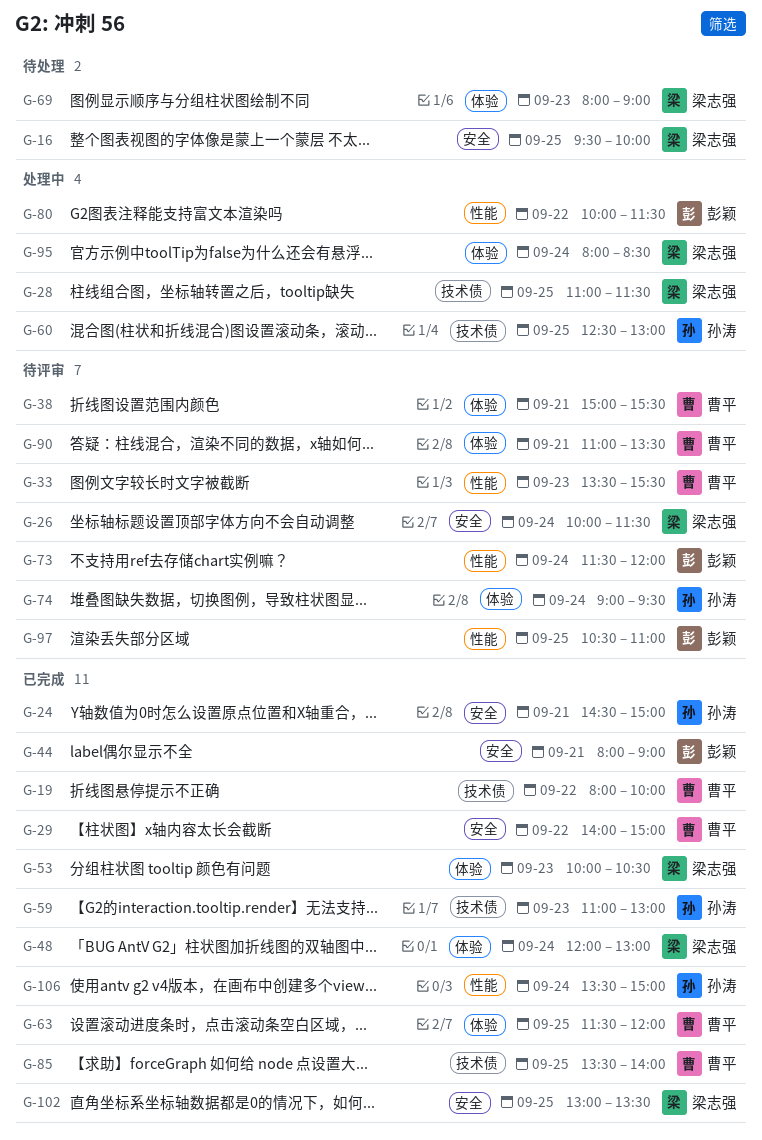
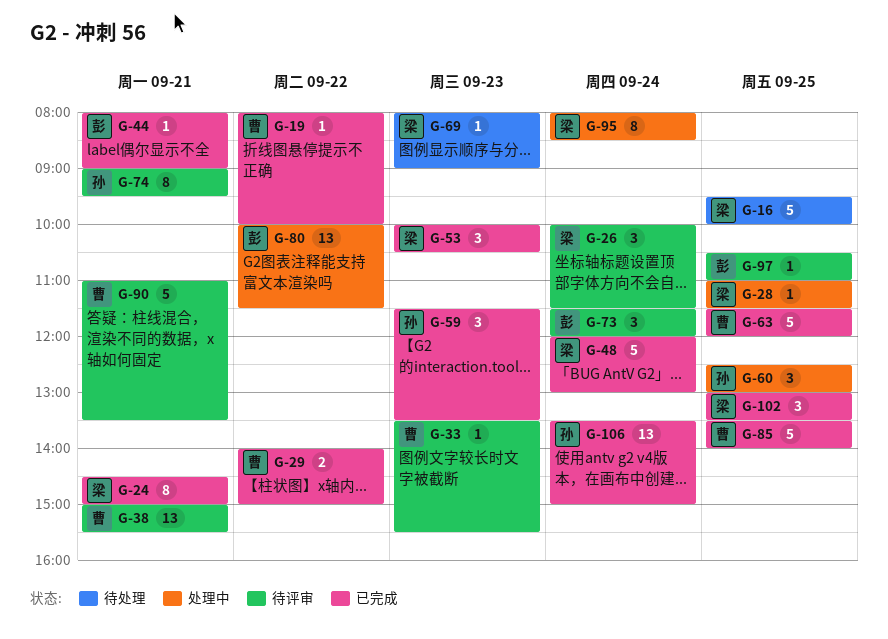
G-24, owner: 孙涛 -> 梁志强
G-59, begins: 11:00 -> 11:30
G-59, ends: 13:00 -> 13:30
G-74, day: Sep 24 -> Sep 21

